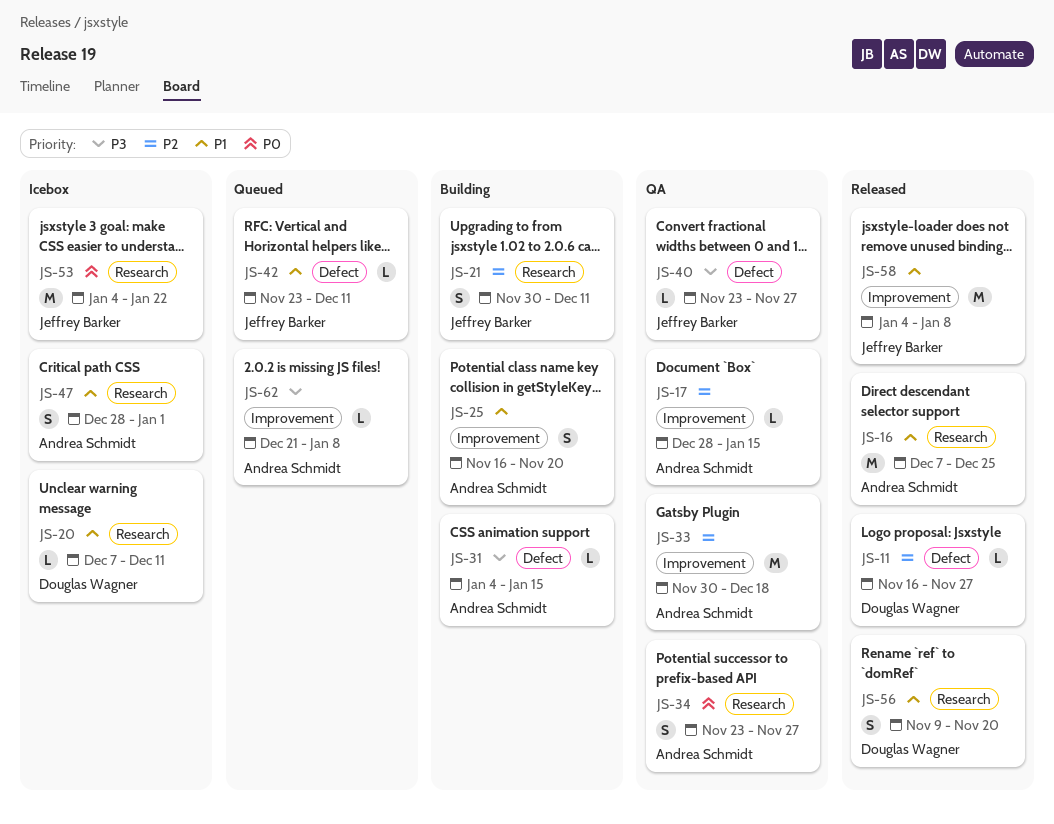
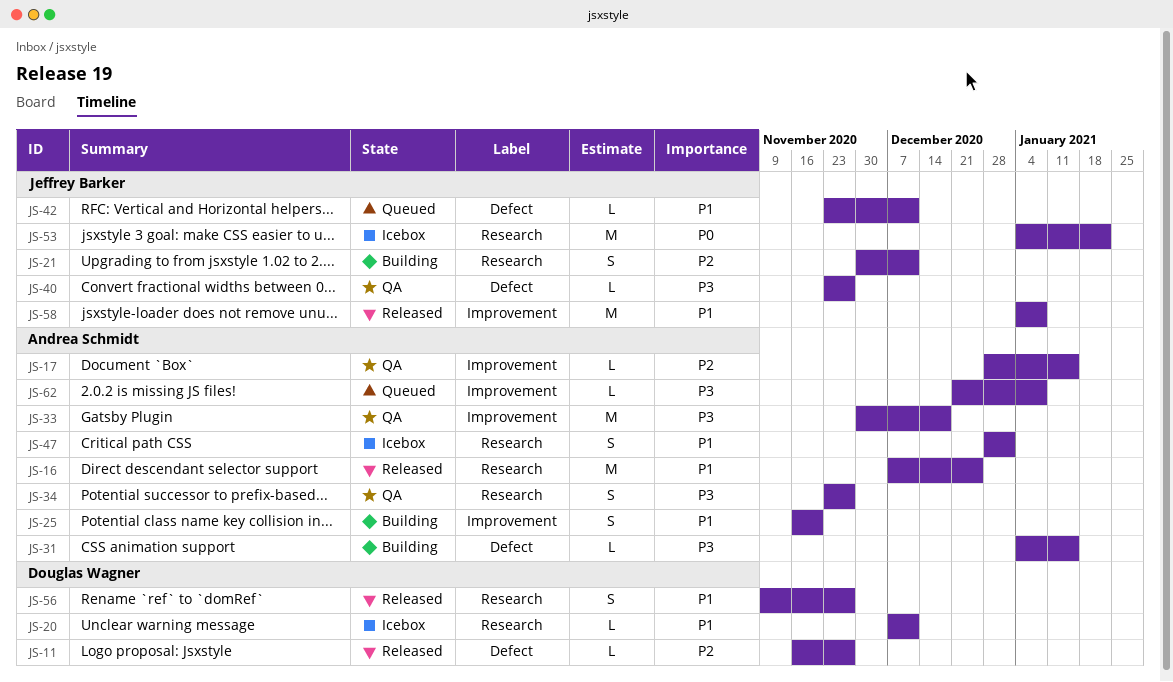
JS-33, priority: P2 -> P3
JS-34, priority: P0 -> P3
JS-56, due: Nov 20 -> Nov 27

